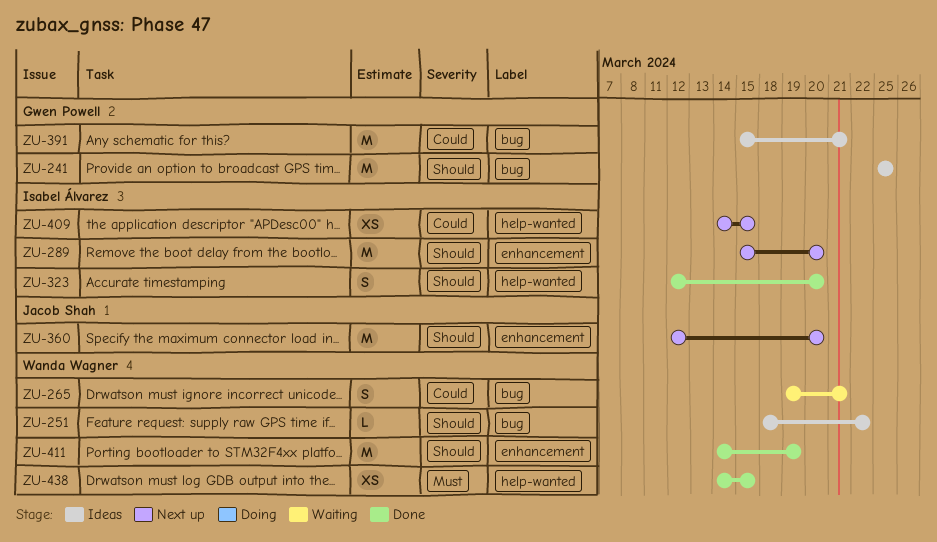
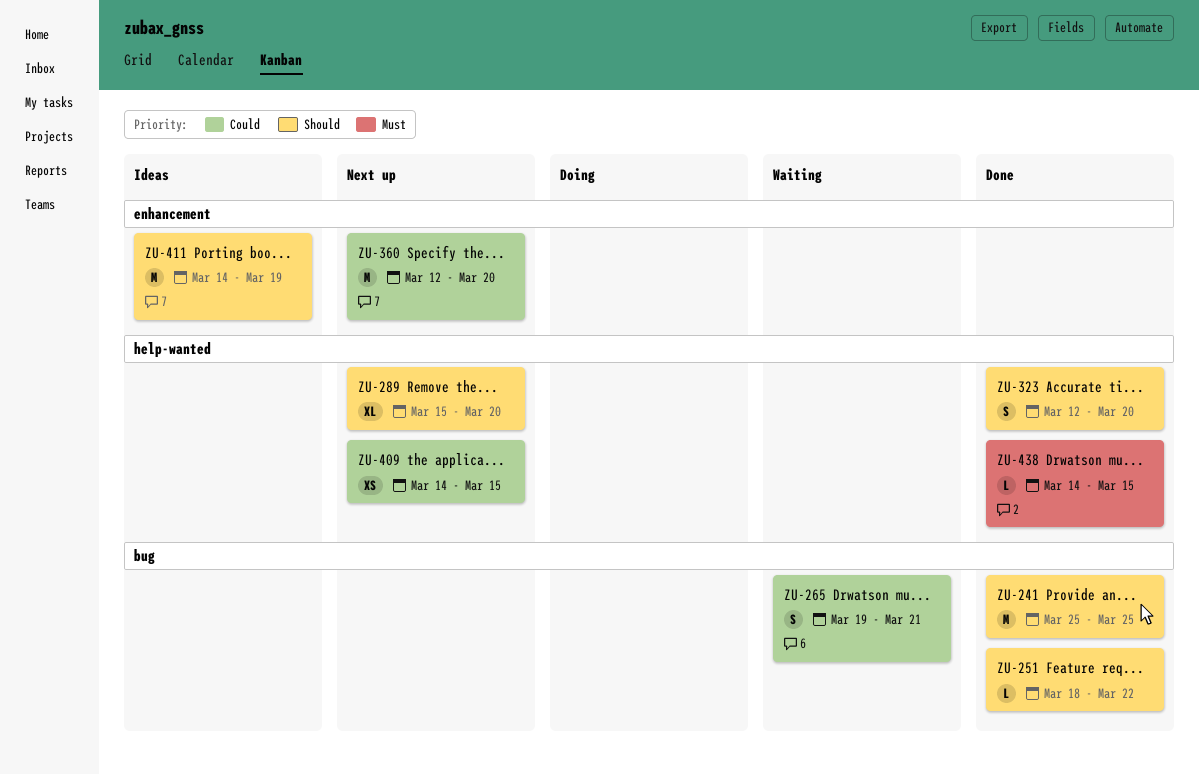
ZU-241, status: Ideas -> Done
ZU-251, status: Ideas -> Done
ZU-289, label: enhancement -> help-wanted
ZU-289, estimate: M -> XL
ZU-360, priority: Should -> Could
ZU-391: present -> none
ZU-411, status: Done -> Ideas
ZU-438, estimate: XS -> L

